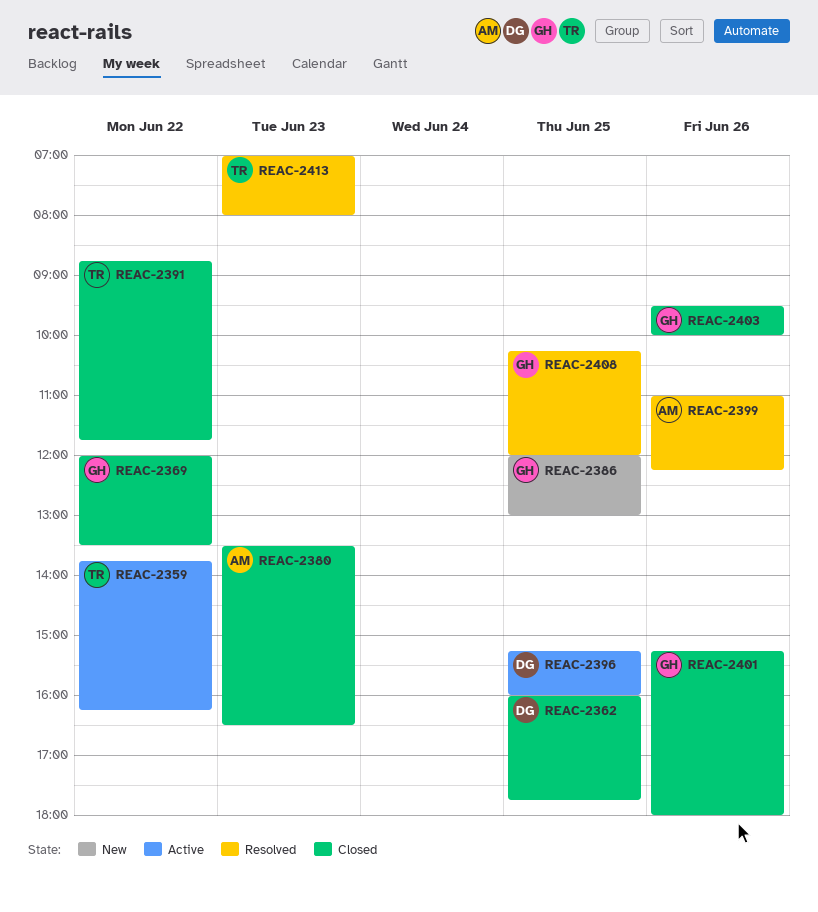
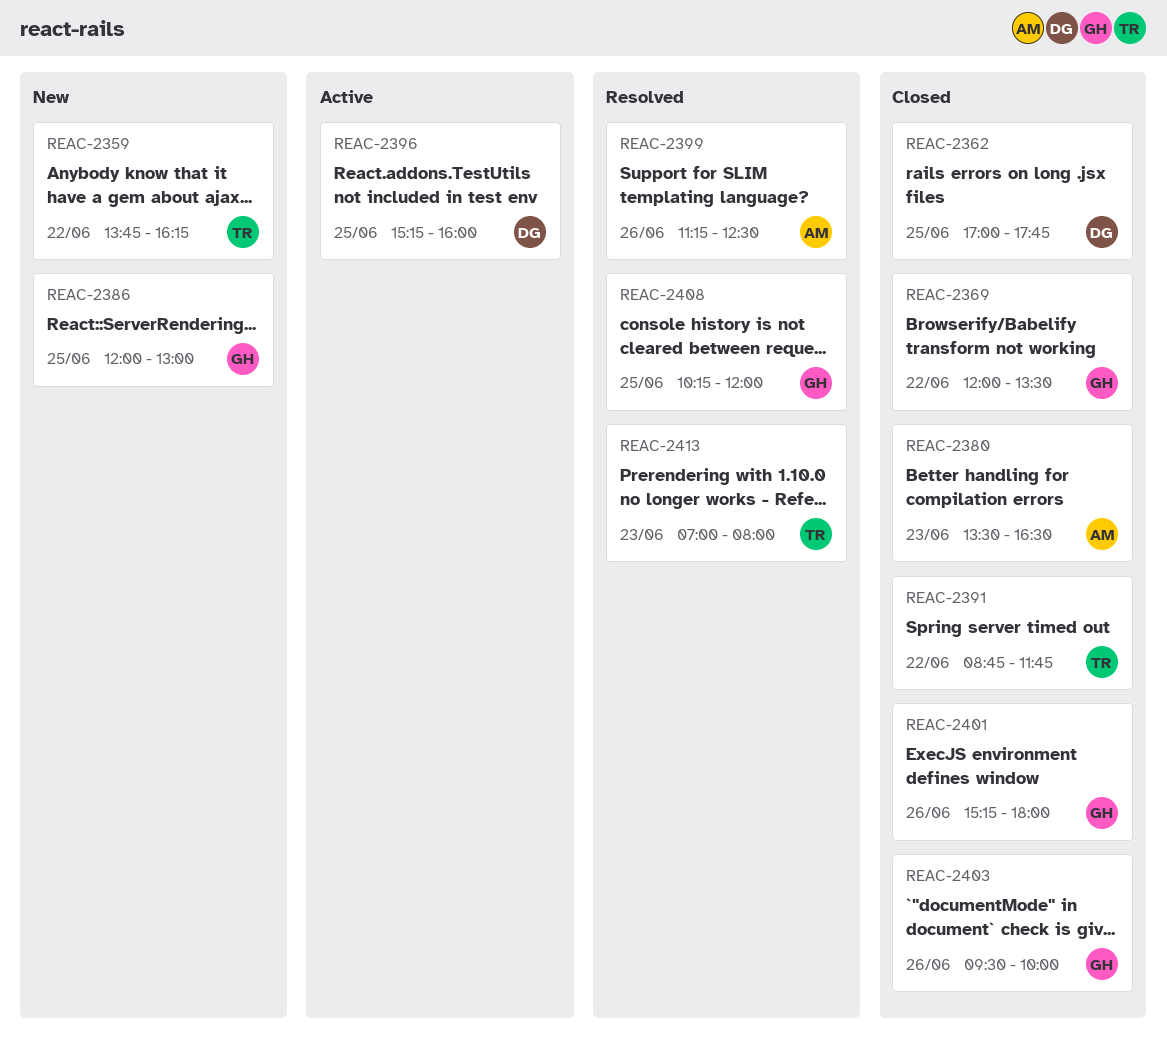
REAC-2359, status: Active -> New
REAC-2362, begins: 16:00 -> 17:00
REAC-2399, begins: 11:00 -> 11:15
REAC-2399, ends: 12:15 -> 12:30

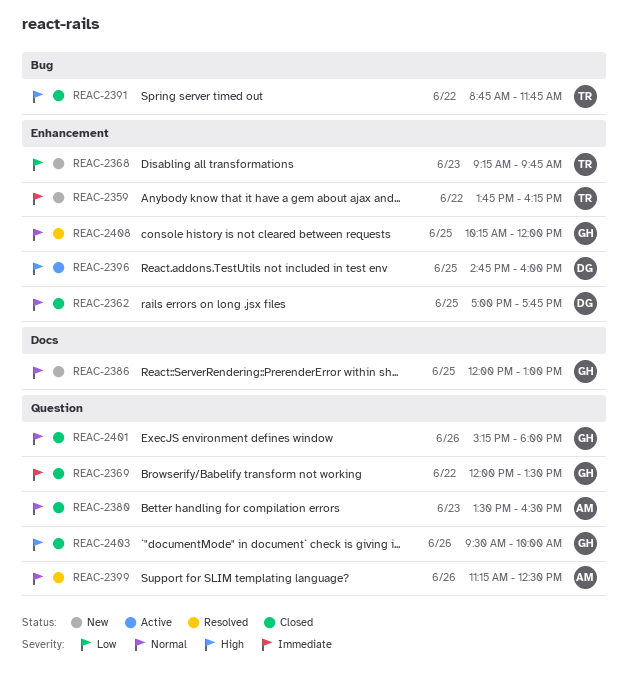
REAC-2368: none -> present
REAC-2396, begins: 15:15 -> 14:45
REAC-2413: present -> none

